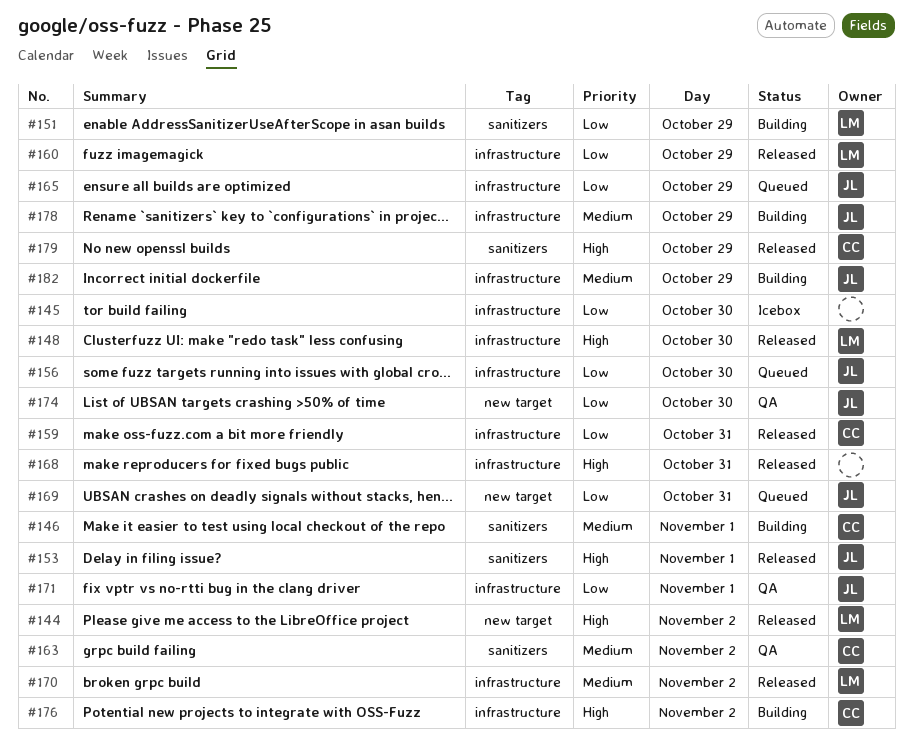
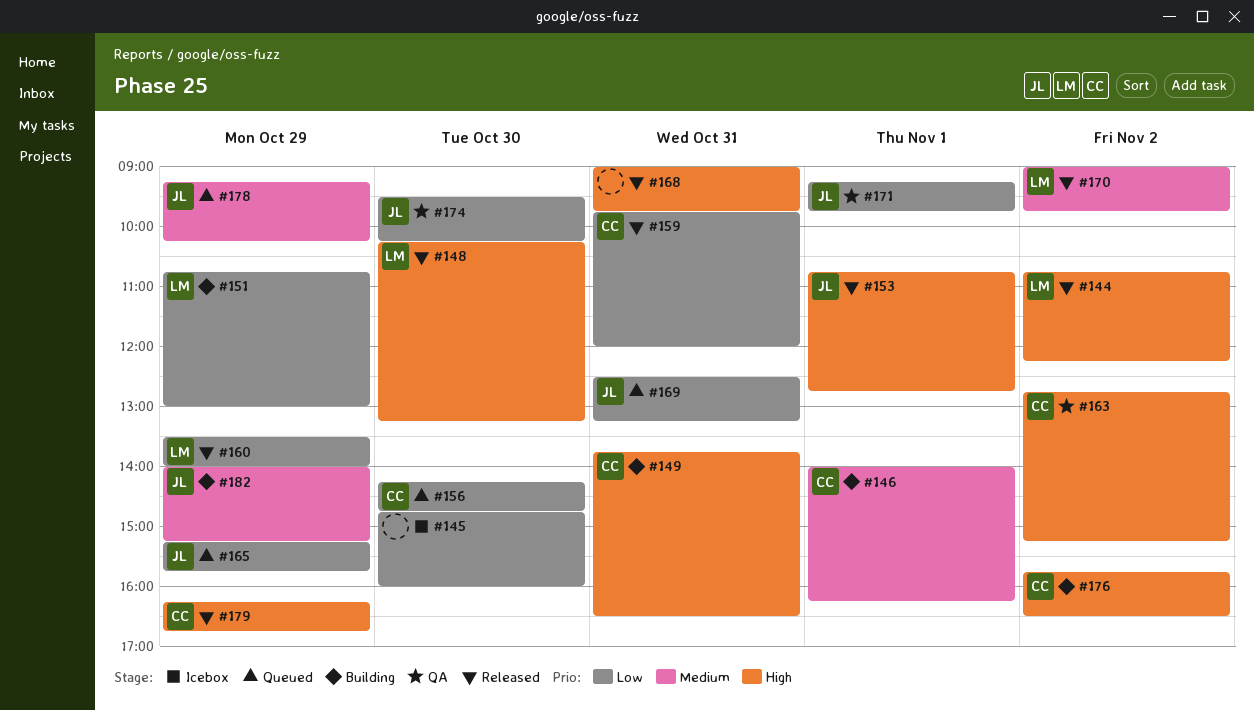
#149: none -> present
#156, owner: JL -> CC
#163, priority: Medium -> High
#178, status: Building -> Queued

